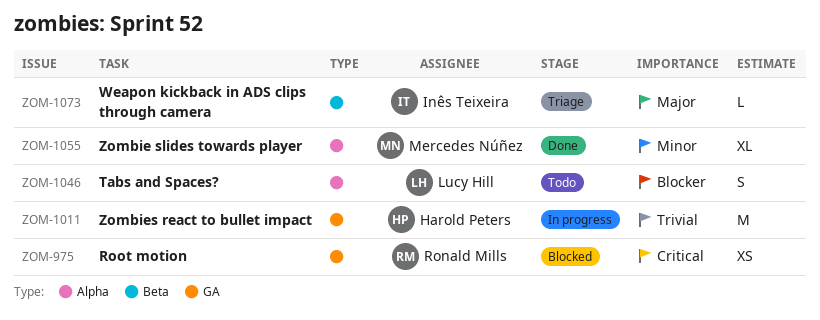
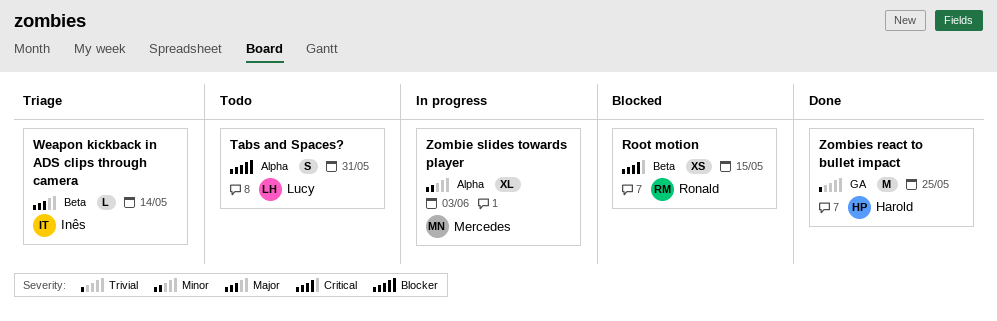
Root motion, label: GA -> Beta
Zombie slides towards player, status: Done -> In progress
Zombies react to bullet impact, status: In progress -> Done

